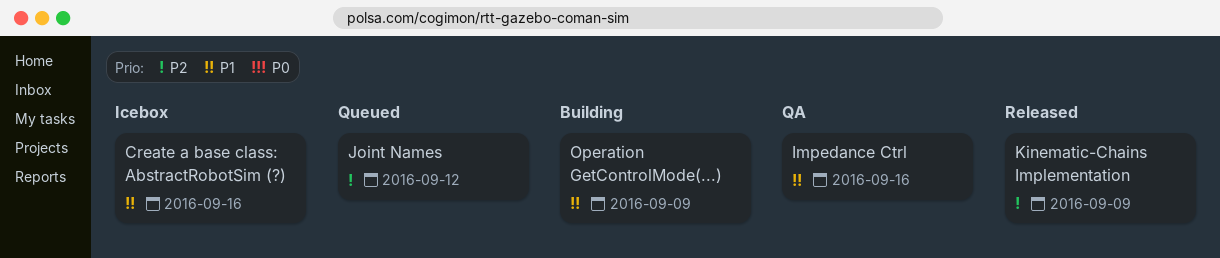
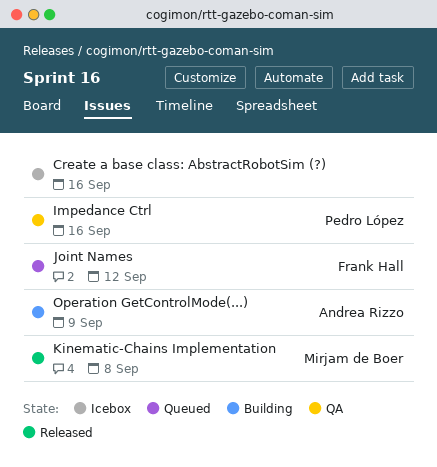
Kinematic-Chains Implementation, due: Sep 9 -> Sep 8

